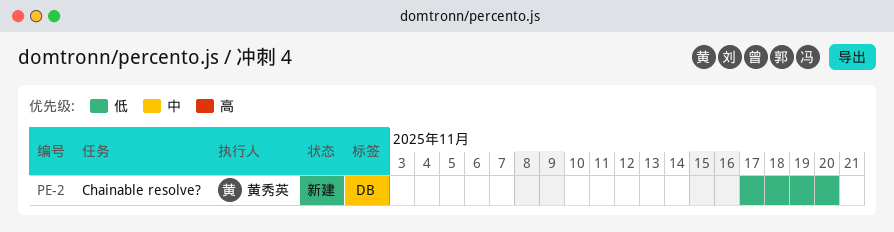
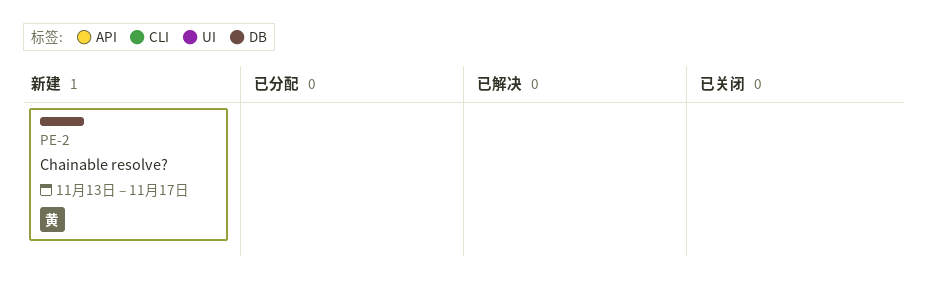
PE-2, start: Nov 17 -> Nov 13
PE-2, due: Nov 20 -> Nov 17

